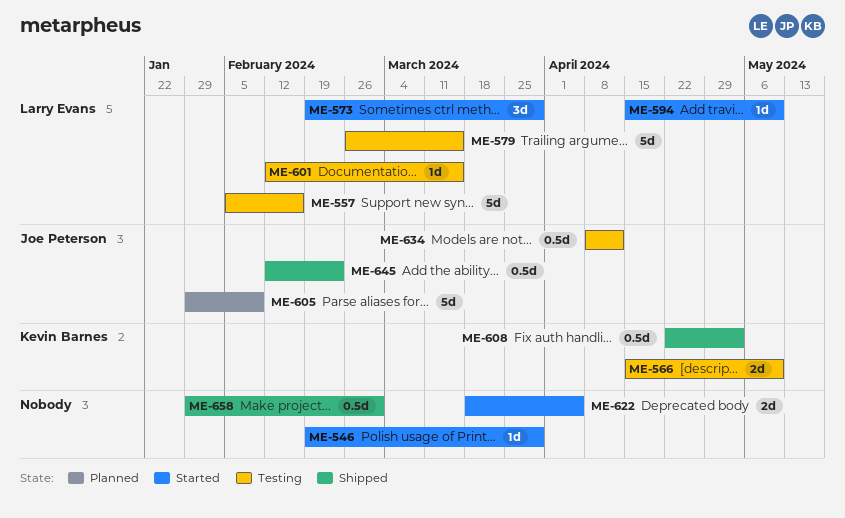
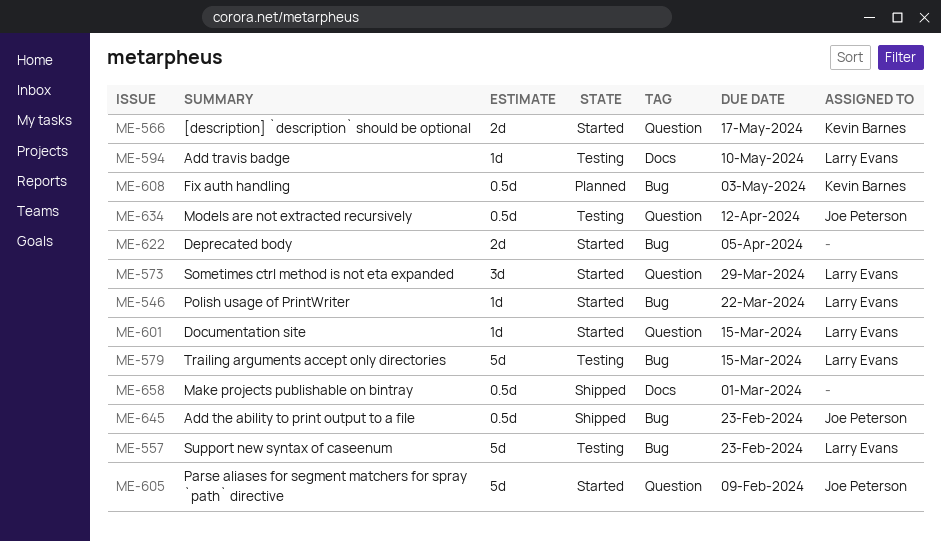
ME-546, owner: none -> Larry Evans
ME-546, due: Mar 29 -> Mar 22
ME-557, due: Feb 16 -> Feb 23
ME-566, status: Testing -> Started
ME-566, due: May 10 -> May 17
ME-594, status: Started -> Testing
ME-601, status: Testing -> Started
ME-605, status: Planned -> Started
ME-608, status: Shipped -> Planned

